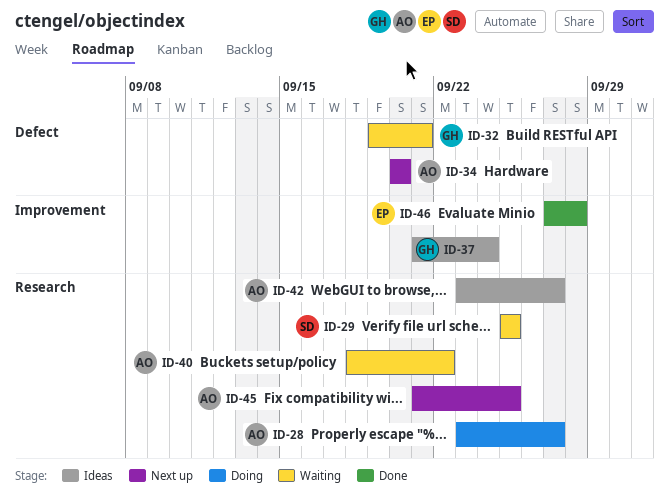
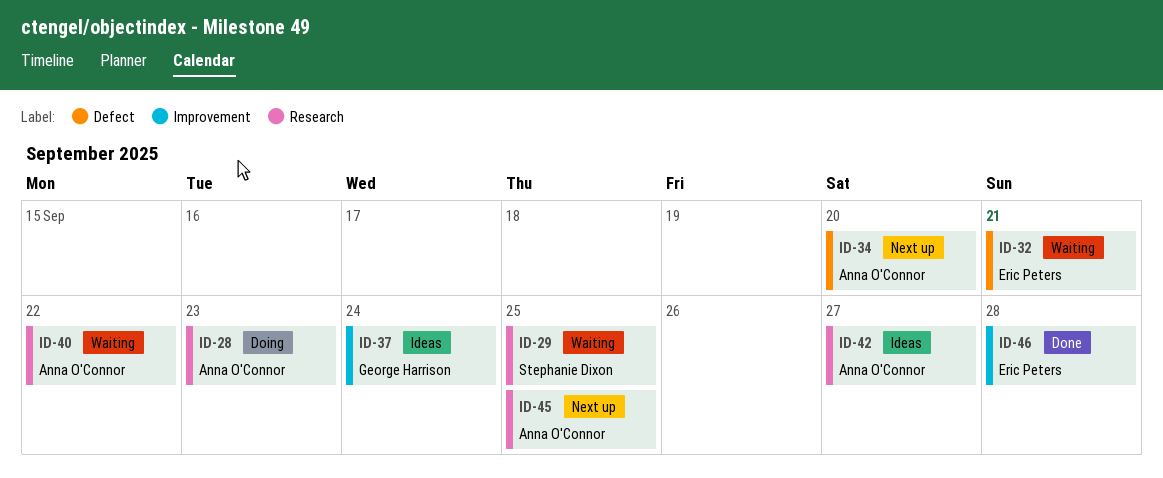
ID-28, due: Sep 27 -> Sep 23
ID-32, owner: George Harrison -> Eric Peters

